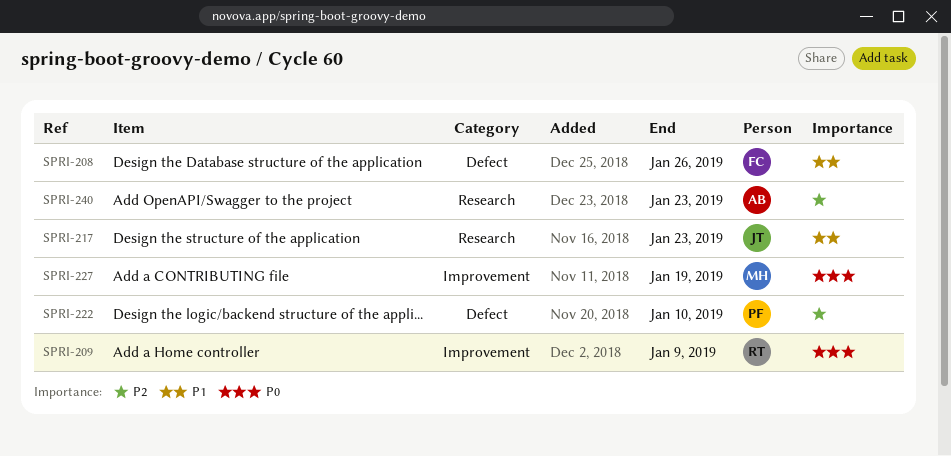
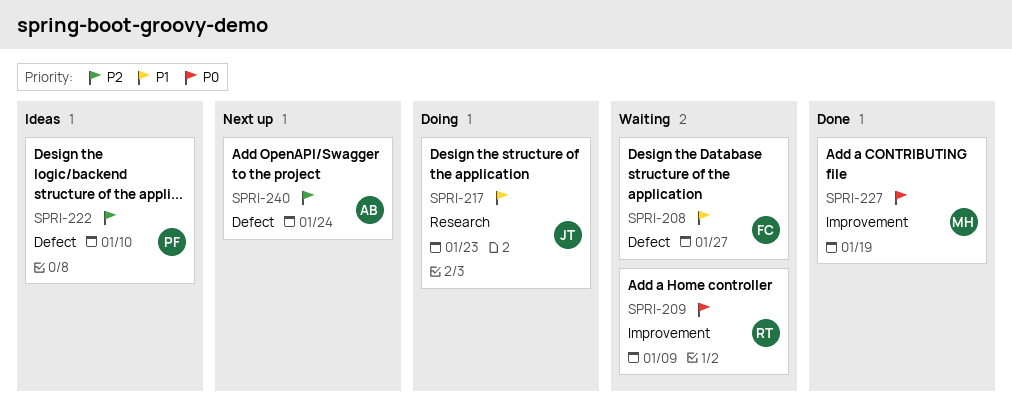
SPRI-208, due: Jan 26 -> Jan 27
SPRI-240, label: Research -> Defect
SPRI-240, due: Jan 23 -> Jan 24

